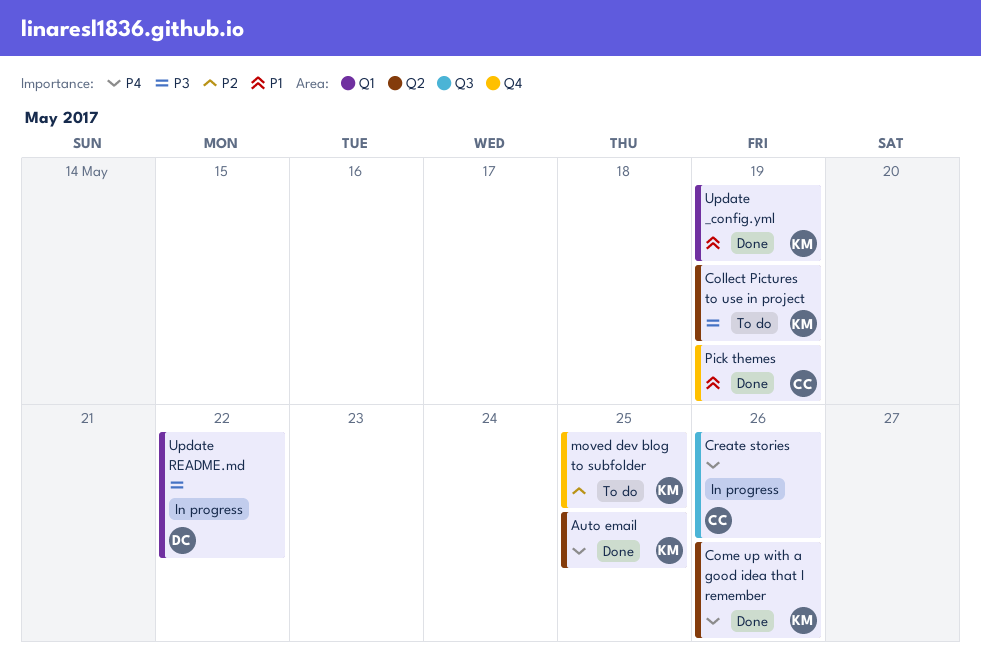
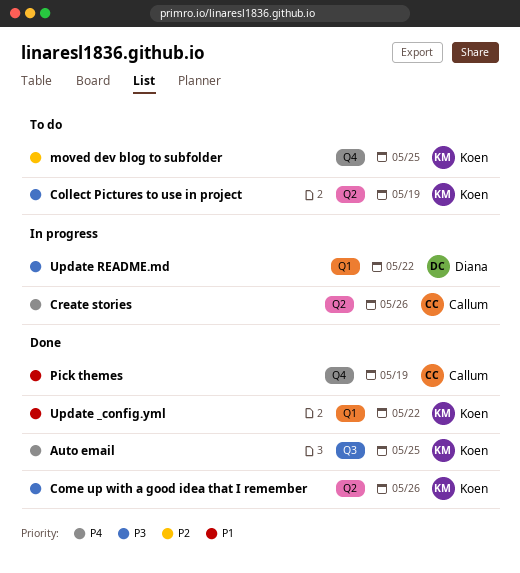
Auto email, label: Q2 -> Q3
Come up with a good idea that I remember, priority: P4 -> P3
Create stories, label: Q3 -> Q2
Update _config.yml, due: May 19 -> May 22

